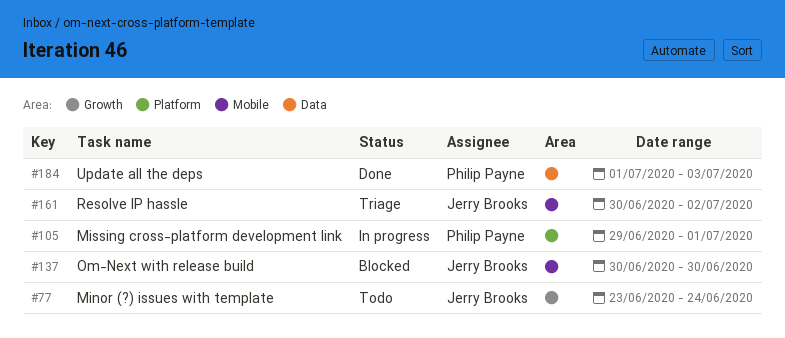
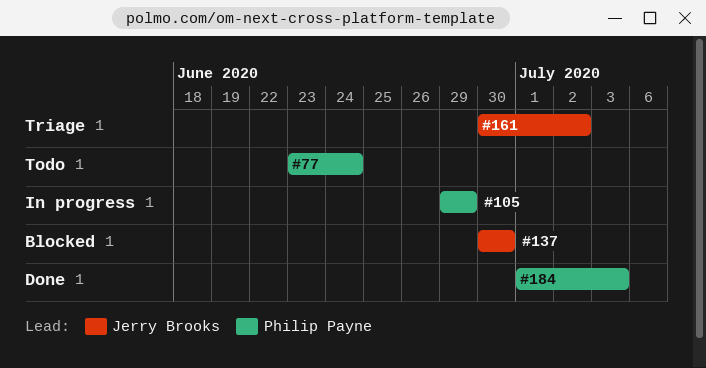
#77, owner: Jerry Brooks -> Philip Payne
#105, due: Jul 1 -> Jun 29

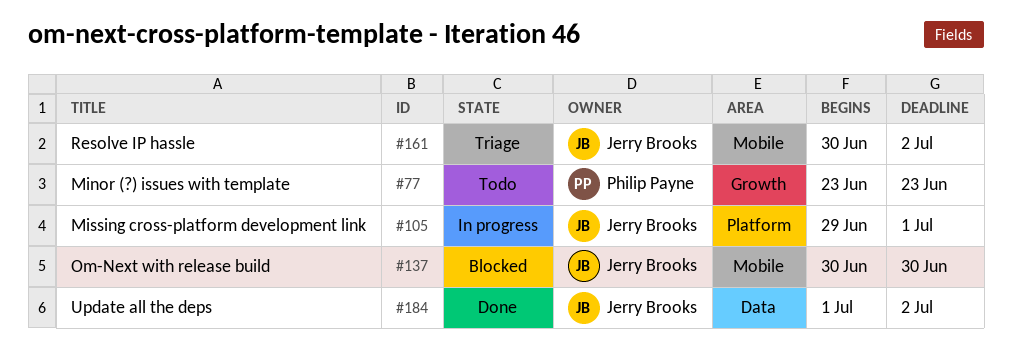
#77, due: Jun 24 -> Jun 23
#105, owner: Philip Payne -> Jerry Brooks
#105, due: Jun 29 -> Jul 1
#184, owner: Philip Payne -> Jerry Brooks
#184, due: Jul 3 -> Jul 2

